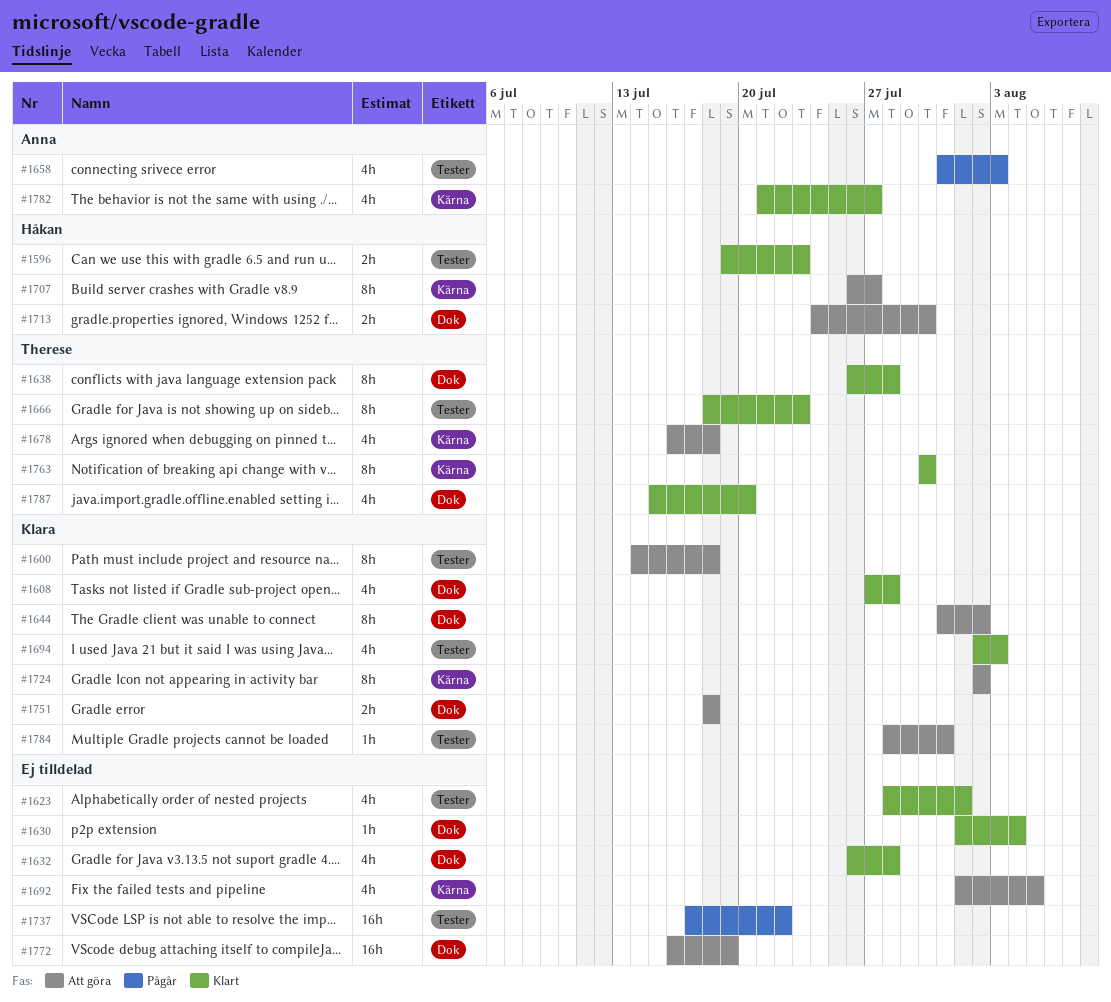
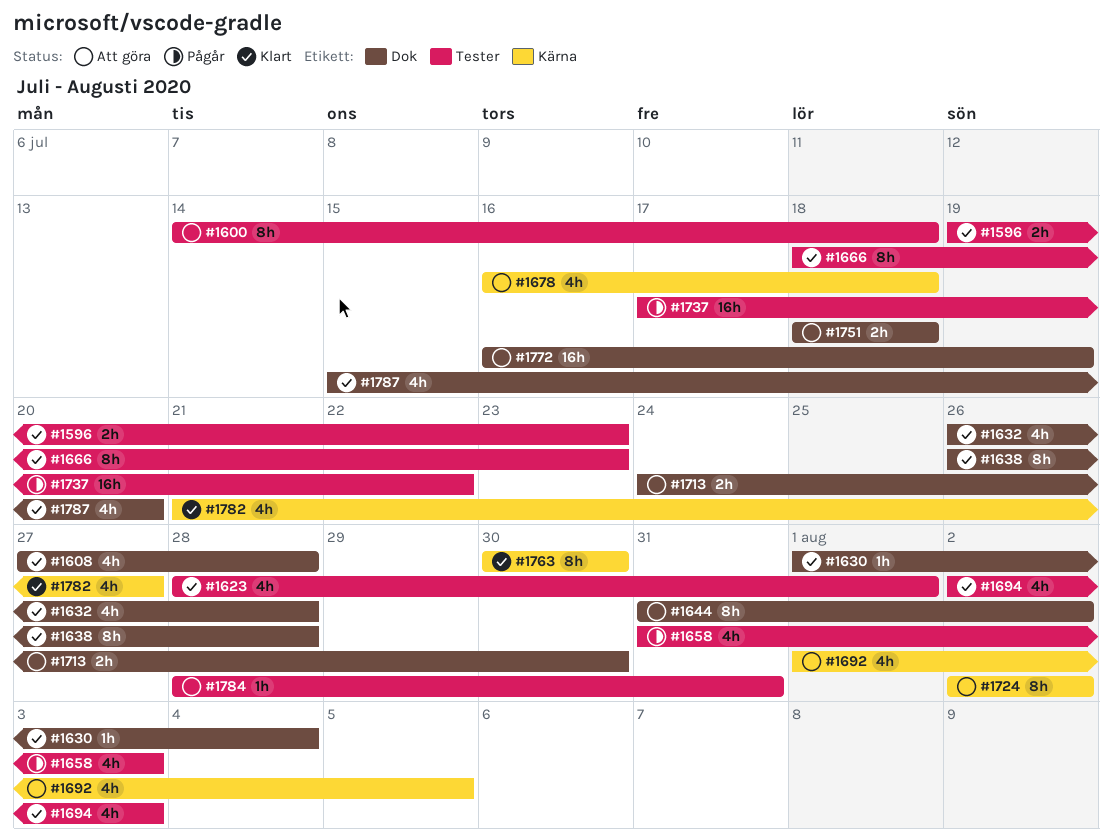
#1707: present -> none

